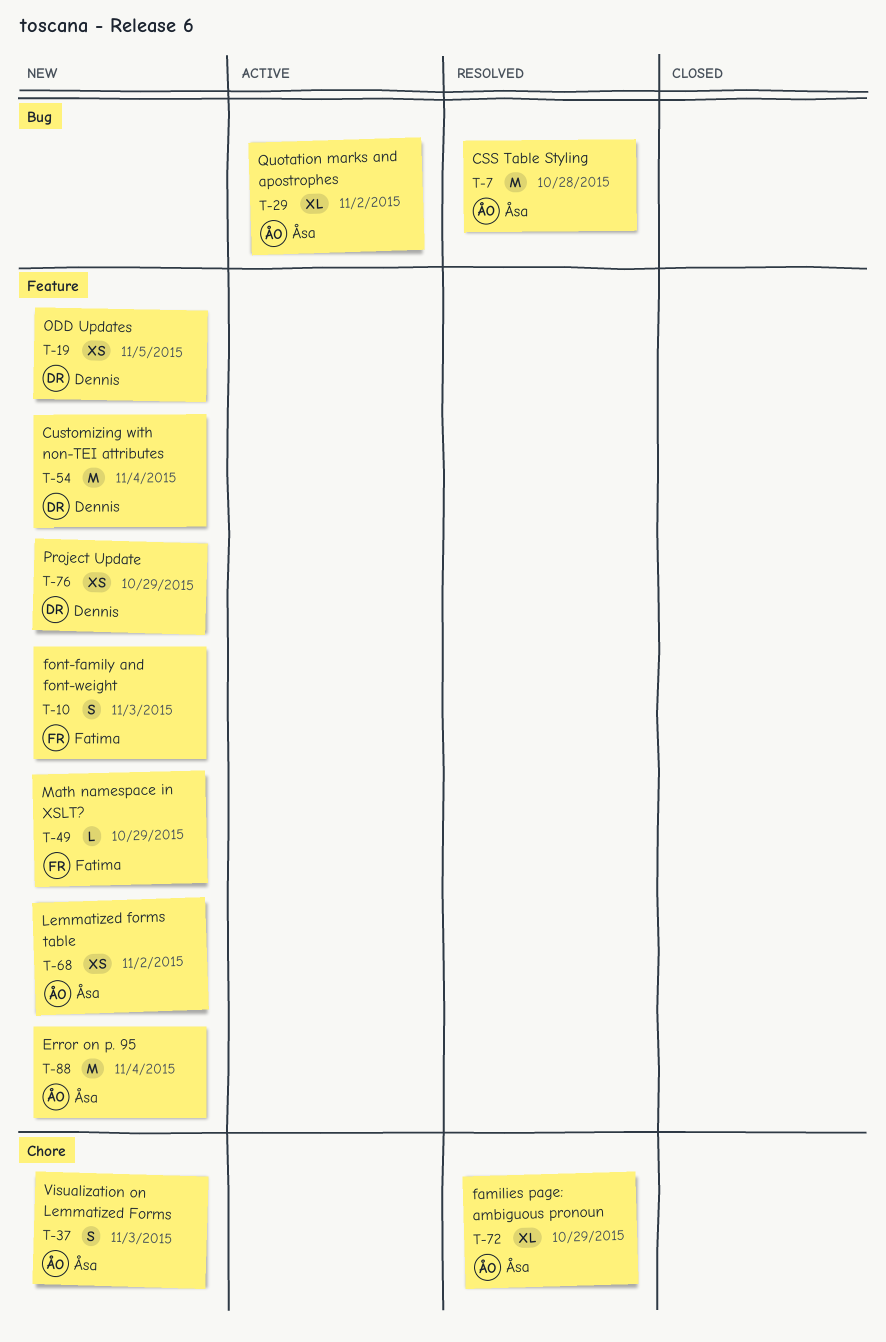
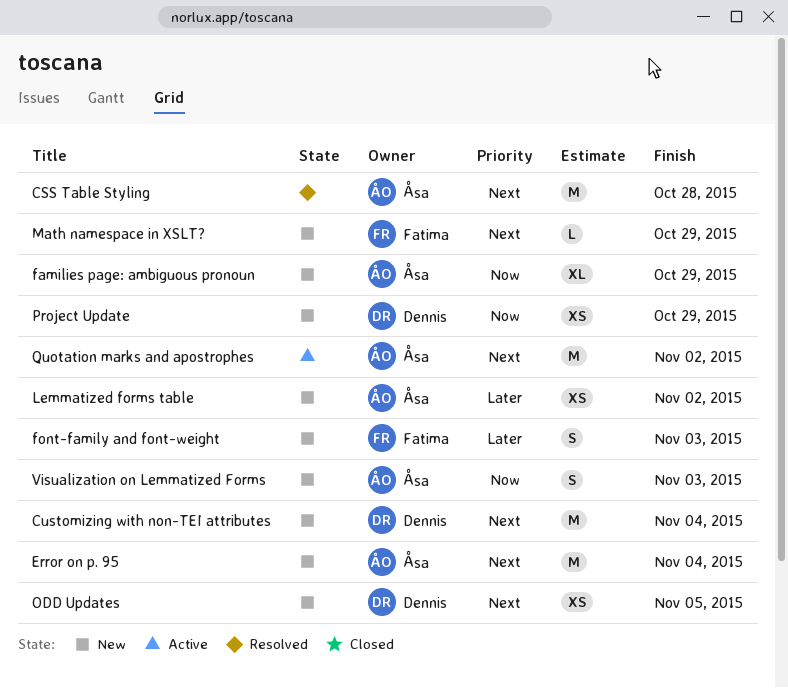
families page: ambiguous pronoun, status: Resolved -> New
Quotation marks and apostrophes, estimate: XL -> M

